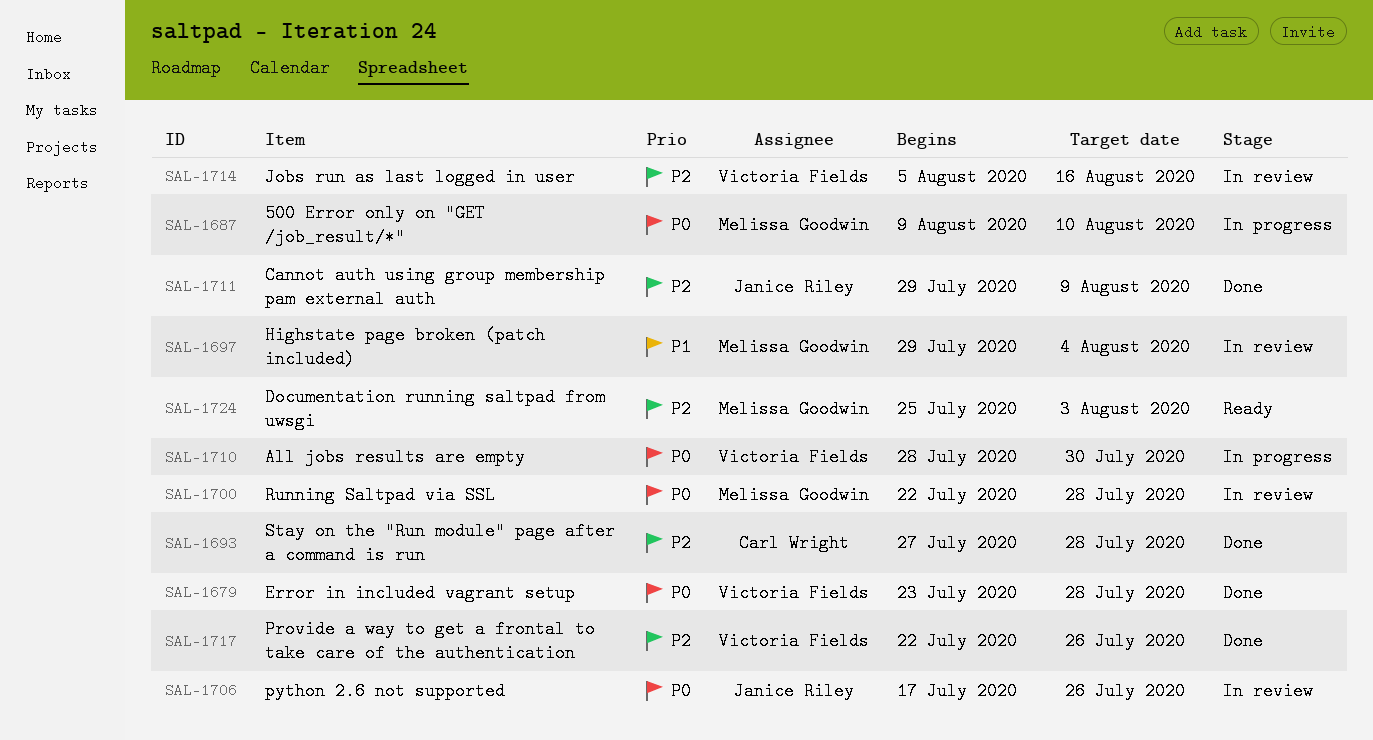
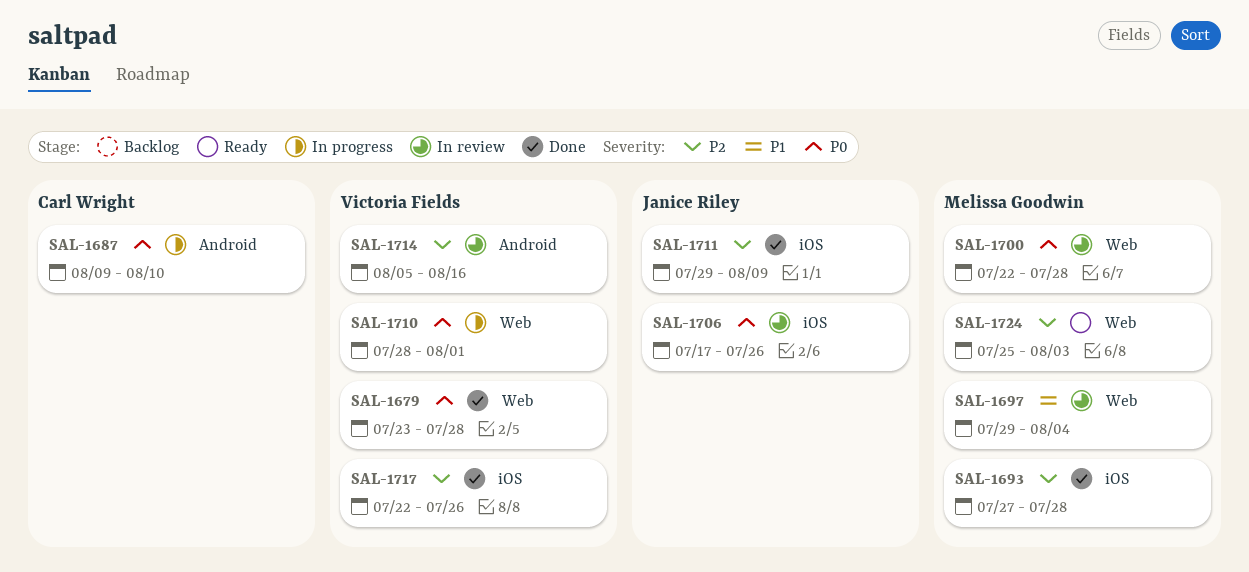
SAL-1687, owner: Melissa Goodwin -> Carl Wright
SAL-1693, owner: Carl Wright -> Melissa Goodwin
SAL-1710, due: Jul 30 -> Aug 1

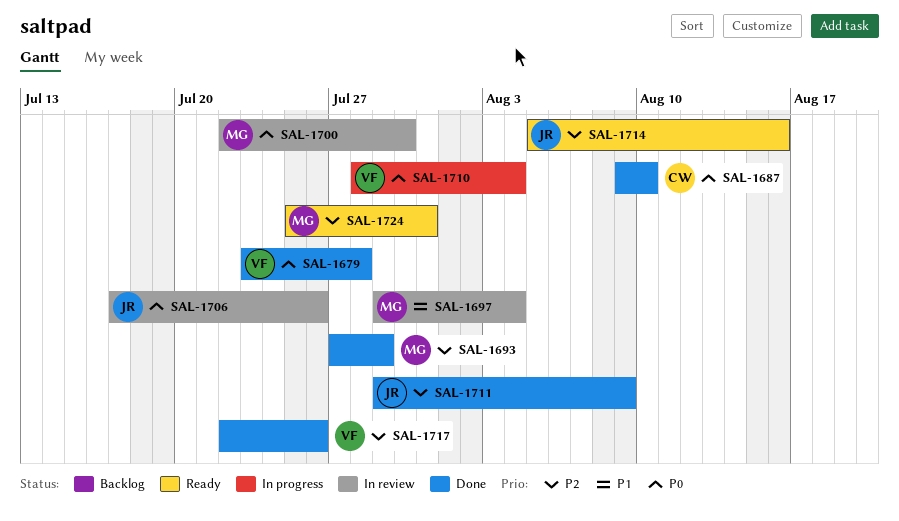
SAL-1687, status: In progress -> Done
SAL-1693, due: Jul 28 -> Jul 29
SAL-1700, due: Jul 28 -> Jul 30
SAL-1710, due: Aug 1 -> Aug 4
SAL-1714, status: In review -> Ready
SAL-1714, owner: Victoria Fields -> Janice Riley
SAL-1724, due: Aug 3 -> Jul 31

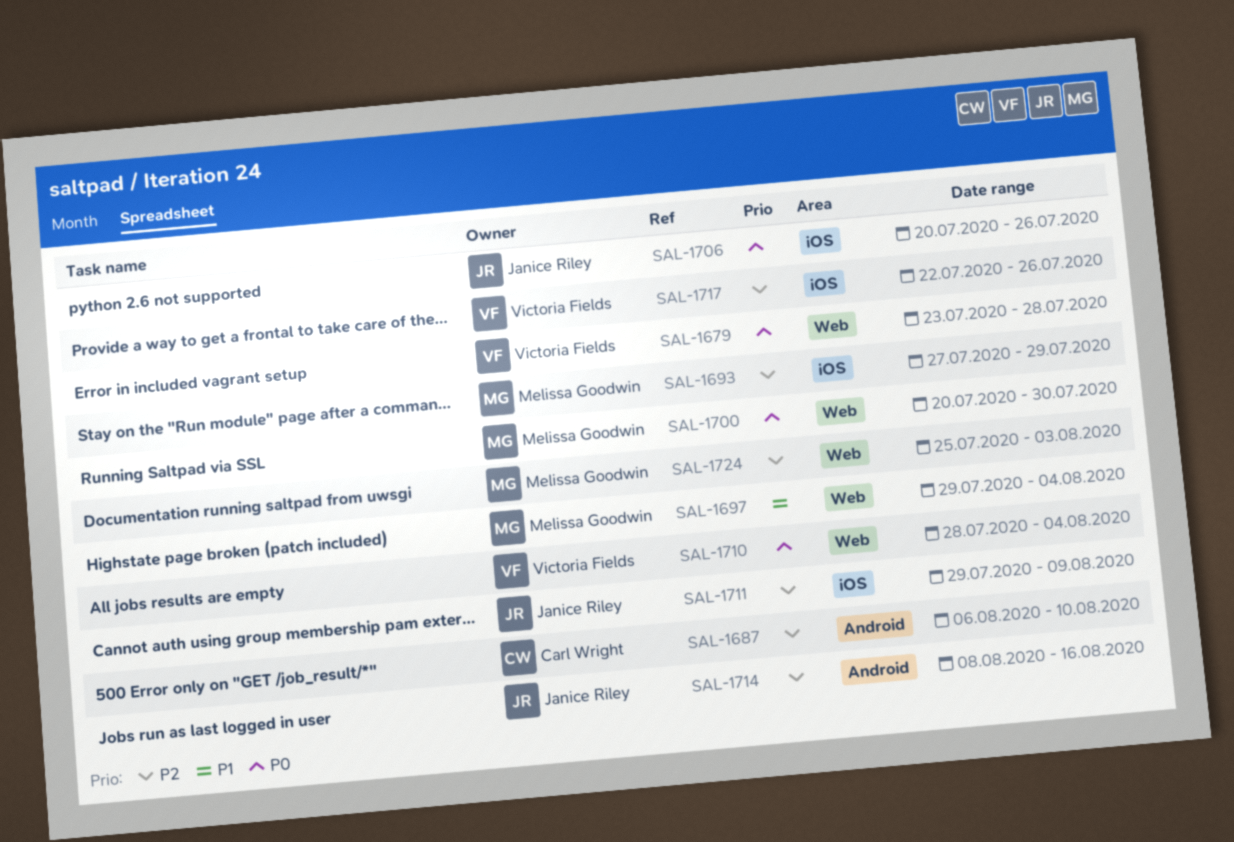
SAL-1687, priority: P0 -> P2
SAL-1687, start: Aug 9 -> Aug 6
SAL-1700, start: Jul 22 -> Jul 20
SAL-1706, start: Jul 17 -> Jul 20
SAL-1714, start: Aug 5 -> Aug 8
SAL-1724, due: Jul 31 -> Aug 3

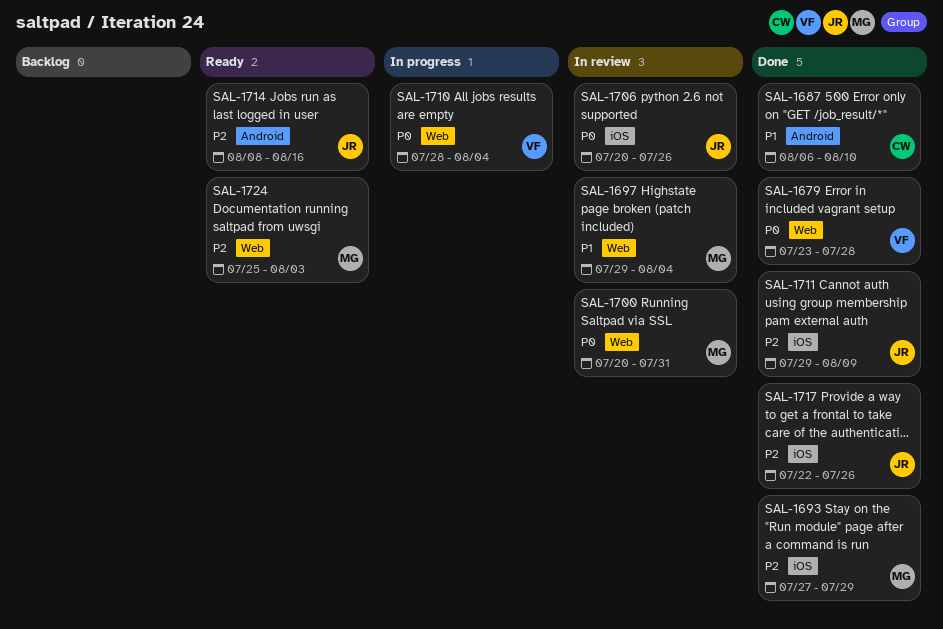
SAL-1687, priority: P2 -> P1
SAL-1700, due: Jul 30 -> Jul 31
SAL-1717, owner: Victoria Fields -> Janice Riley

